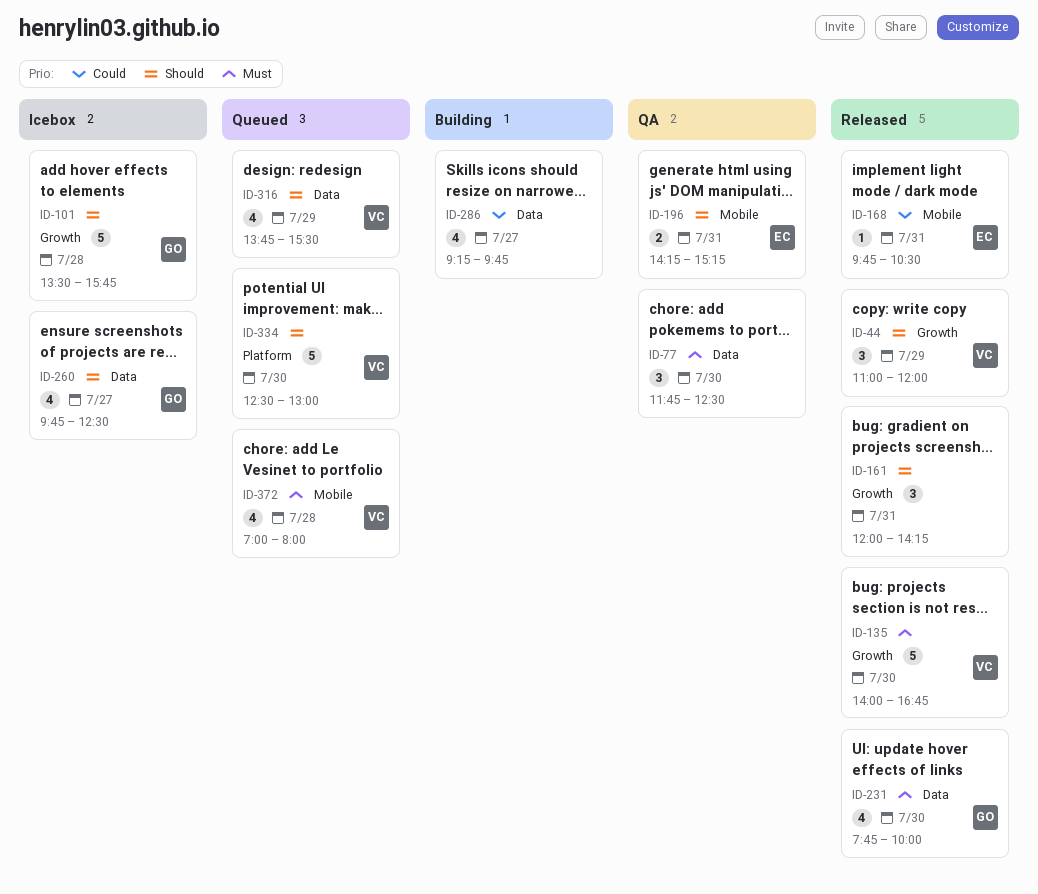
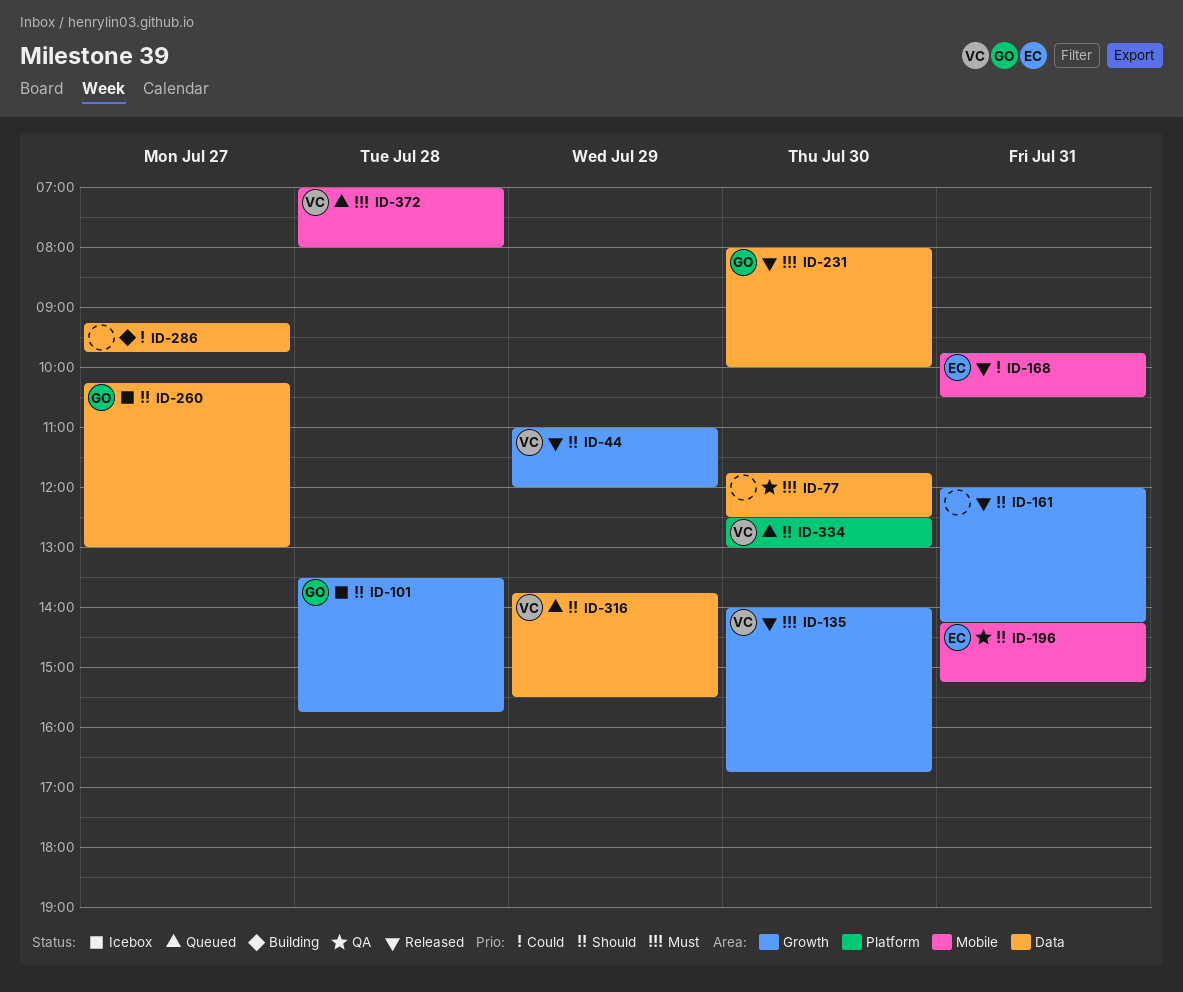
ID-231, begins: 07:45 -> 08:00
ID-260, begins: 09:45 -> 10:15
ID-260, ends: 12:30 -> 13:00

